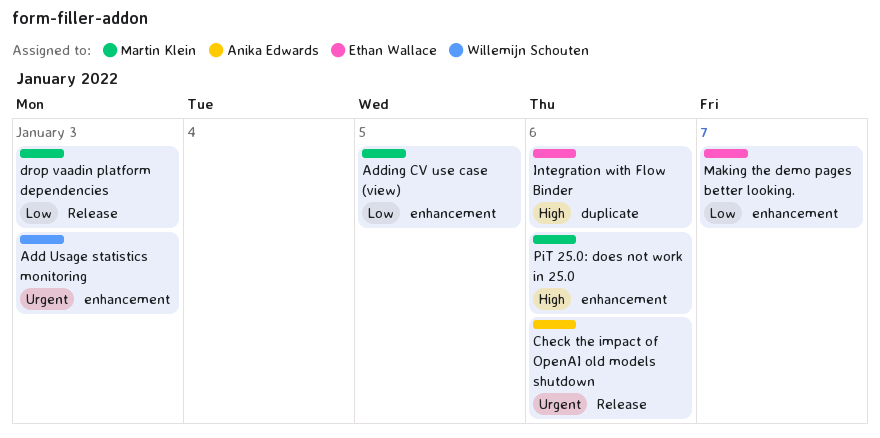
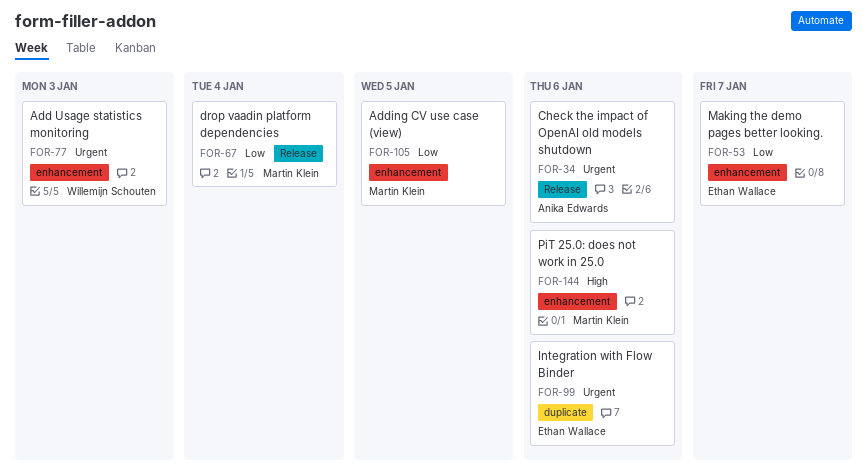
drop vaadin platform dependencies, due: Jan 3 -> Jan 4
Integration with Flow Binder, priority: High -> Urgent

